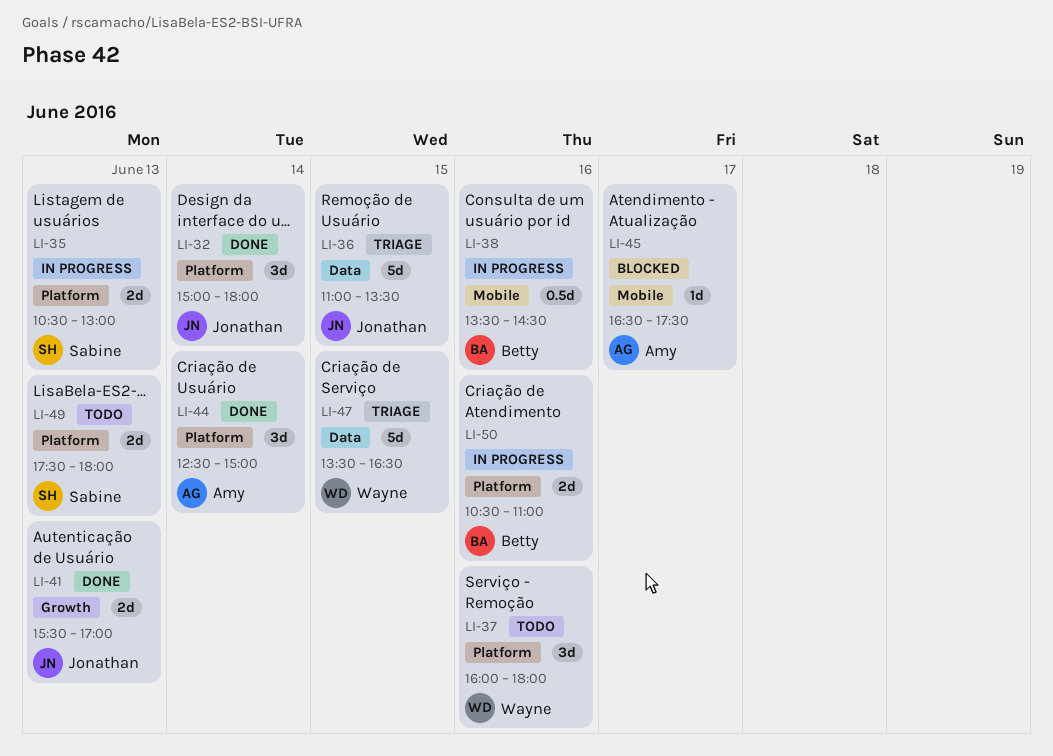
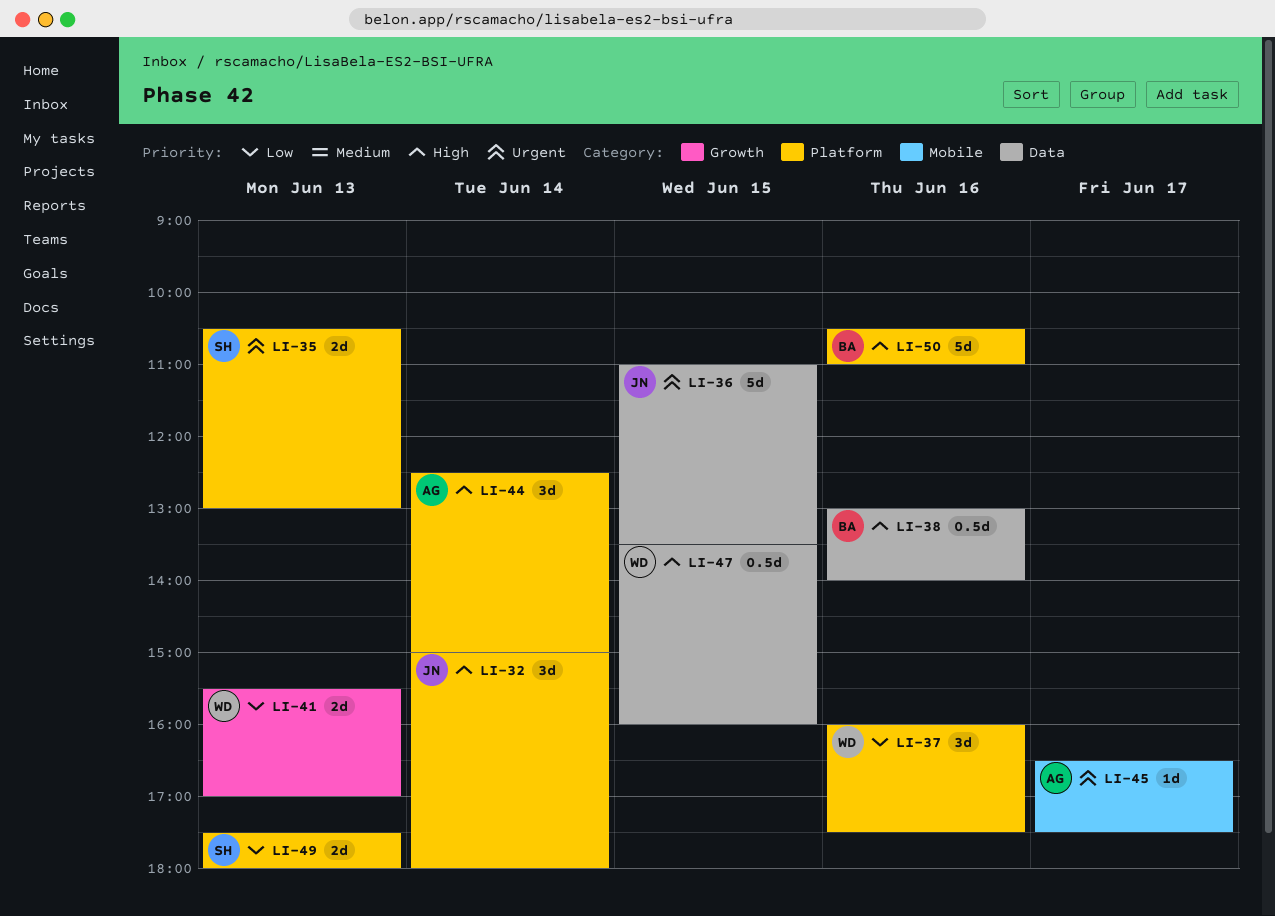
LI-37, ends: 18:00 -> 17:30
LI-38, label: Mobile -> Data
LI-38, begins: 13:30 -> 13:00
LI-38, ends: 14:30 -> 14:00
LI-41, owner: Jonathan -> Wayne
LI-47, estimate: 5d -> 0.5d
LI-47, ends: 16:30 -> 16:00
LI-50, estimate: 2d -> 5d

